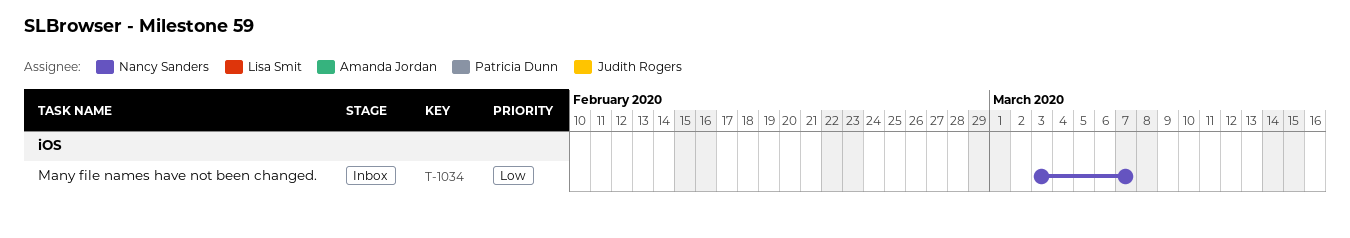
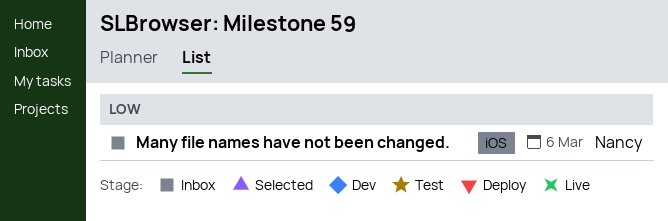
Many file names have not been changed., due: Mar 7 -> Mar 6

